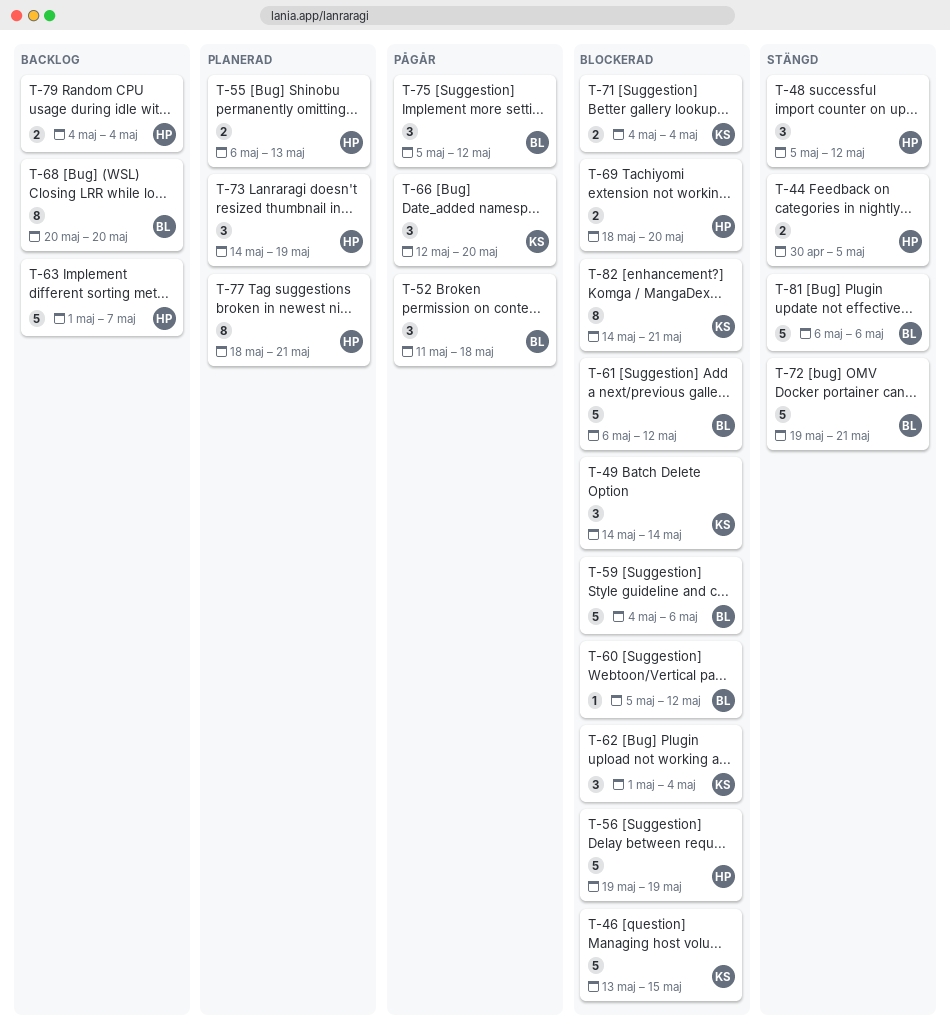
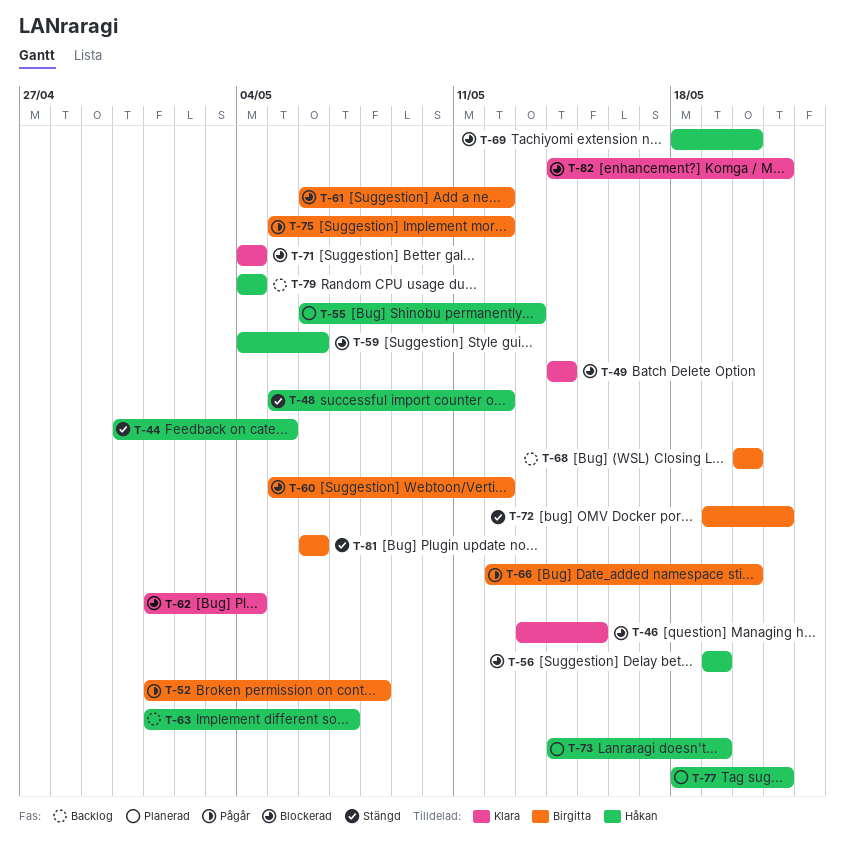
T-52, start: May 11 -> May 1
T-52, due: May 18 -> May 8
T-59, owner: Birgitta -> Håkan
T-66, owner: Klara -> Birgitta

